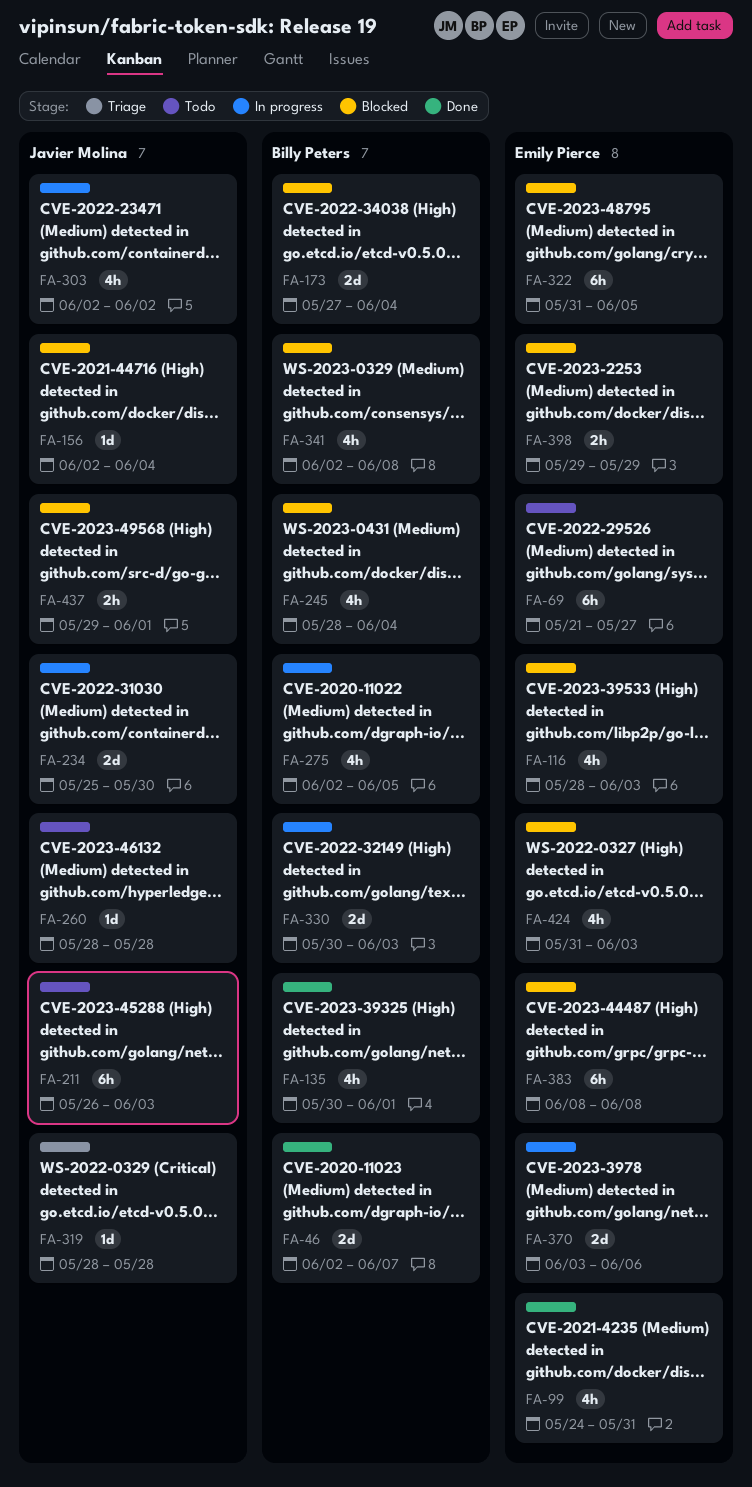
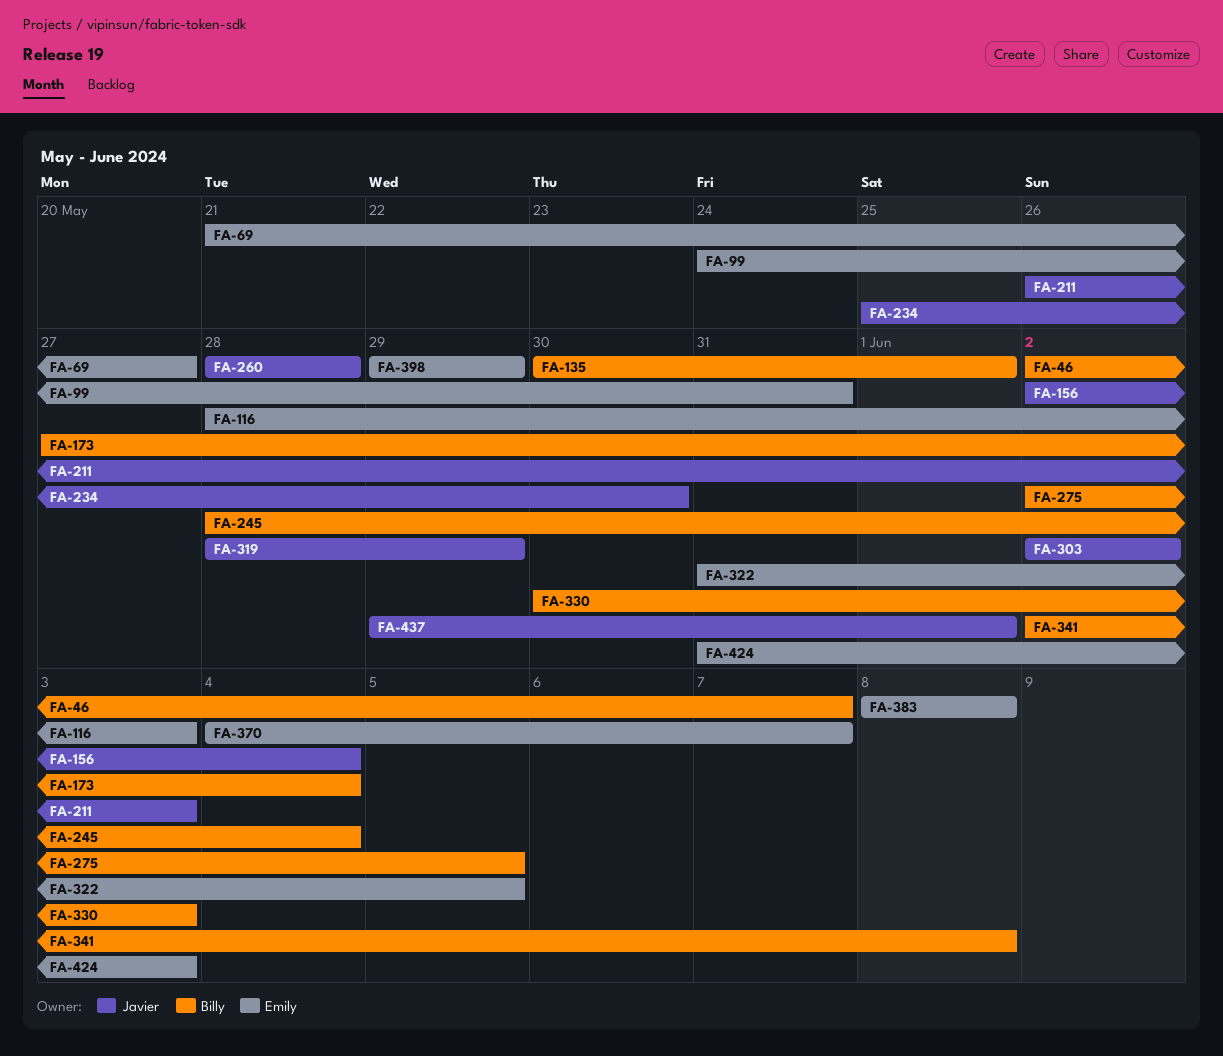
FA-319, due: May 28 -> May 29
FA-370, start: Jun 3 -> Jun 4
FA-370, due: Jun 6 -> Jun 7

